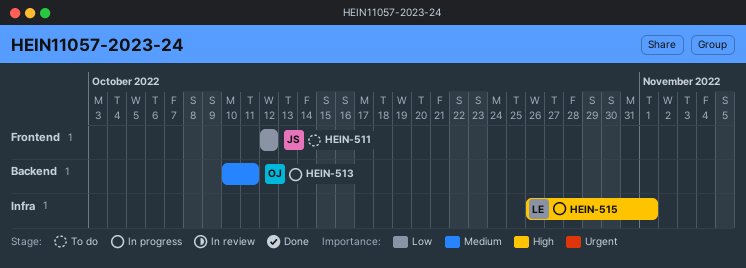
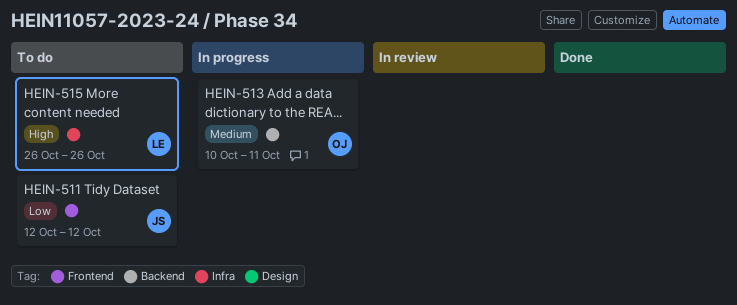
HEIN-515, status: In progress -> To do
HEIN-515, due: Nov 1 -> Oct 26

